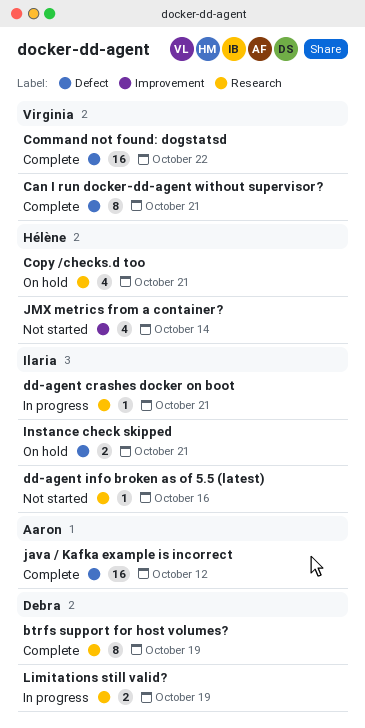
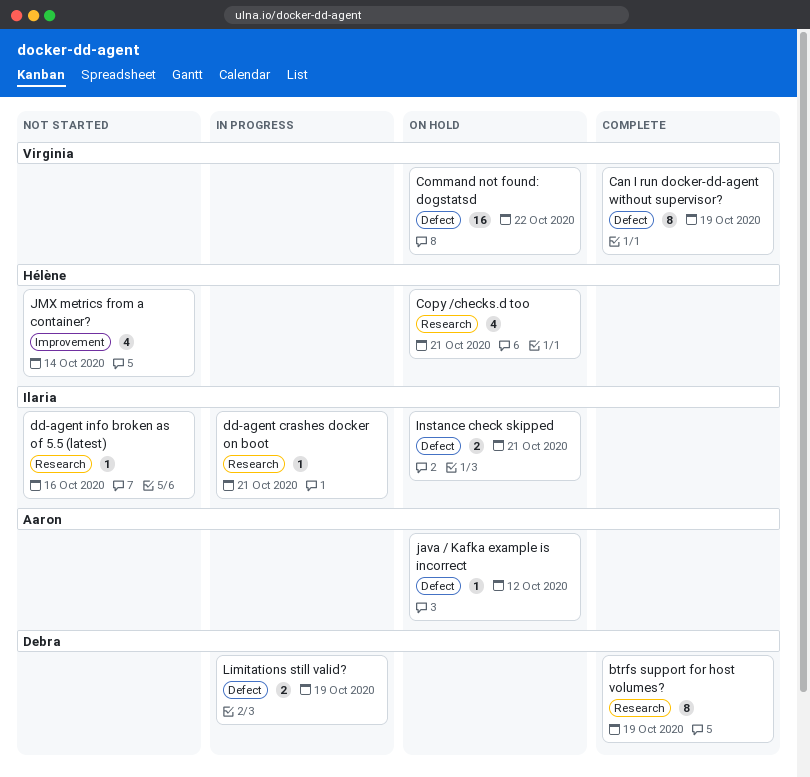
Can I run docker-dd-agent without supervisor?, due: Oct 21 -> Oct 19
Command not found: dogstatsd, status: Complete -> On hold
java / Kafka example is incorrect, status: Complete -> On hold
java / Kafka example is incorrect, estimate: 16 -> 1
Limitations still valid?, label: Research -> Defect

